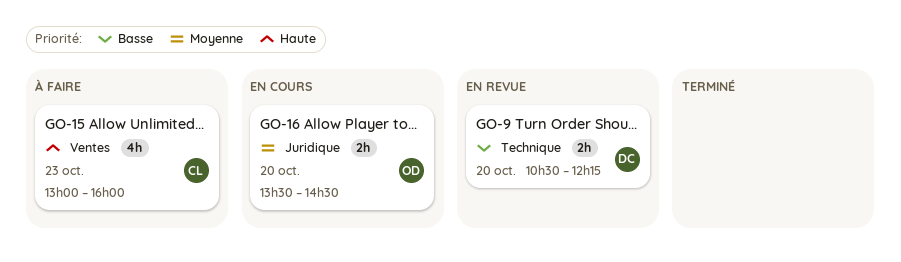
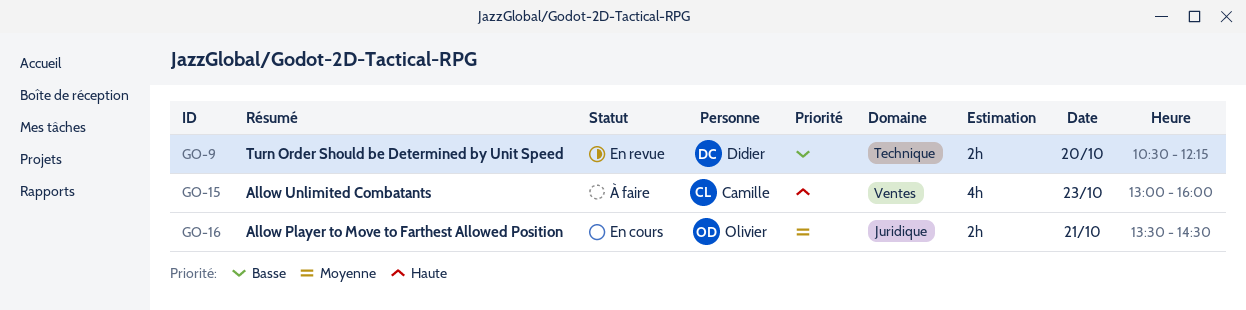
GO-16, day: Oct 20 -> Oct 21

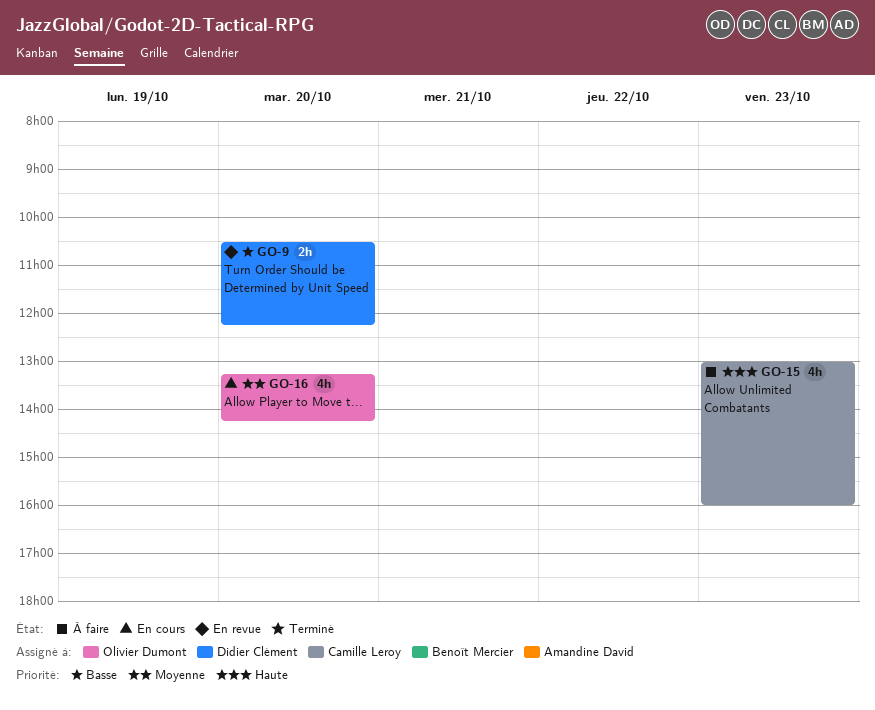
GO-16, estimate: 2h -> 4h
GO-16, day: Oct 21 -> Oct 20
GO-16, begins: 13:30 -> 13:15
GO-16, ends: 14:30 -> 14:15

